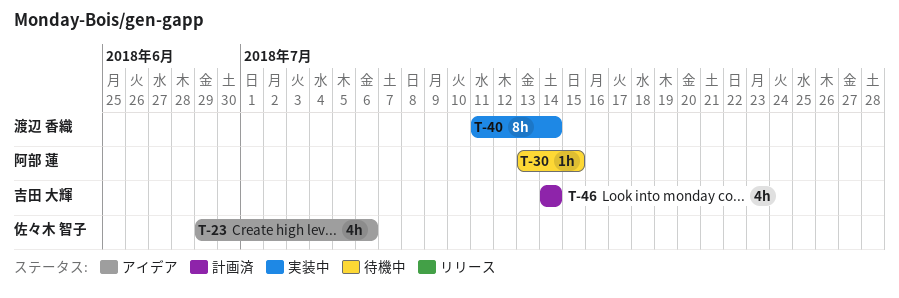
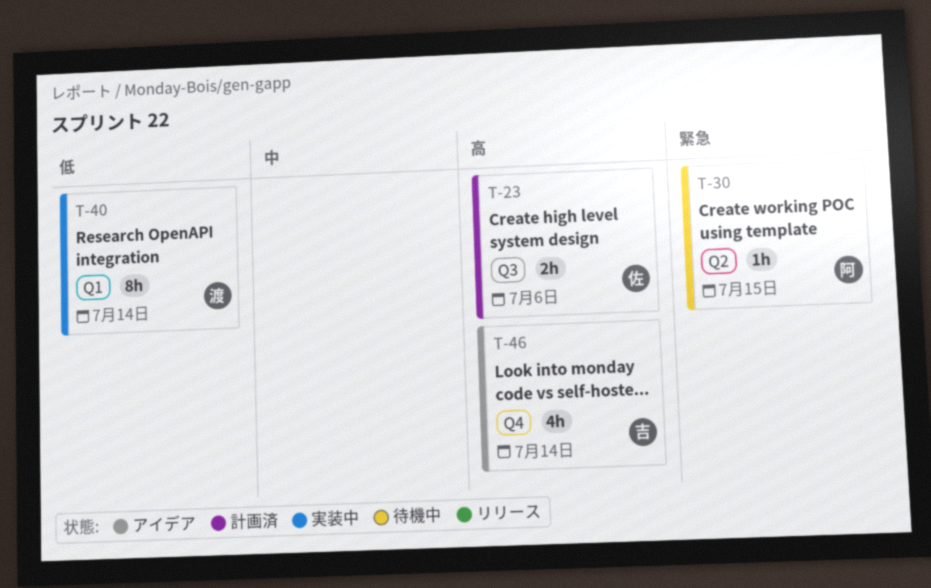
T-23, status: アイデア -> 計画済
T-23, estimate: 4h -> 2h
T-46, status: 計画済 -> アイデア

